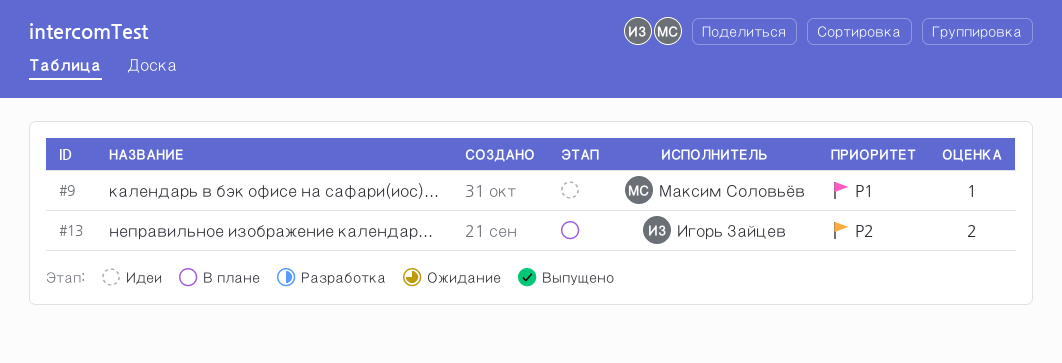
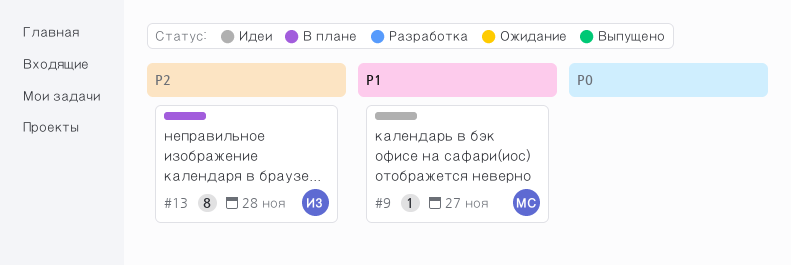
#13, estimate: 2 -> 8

